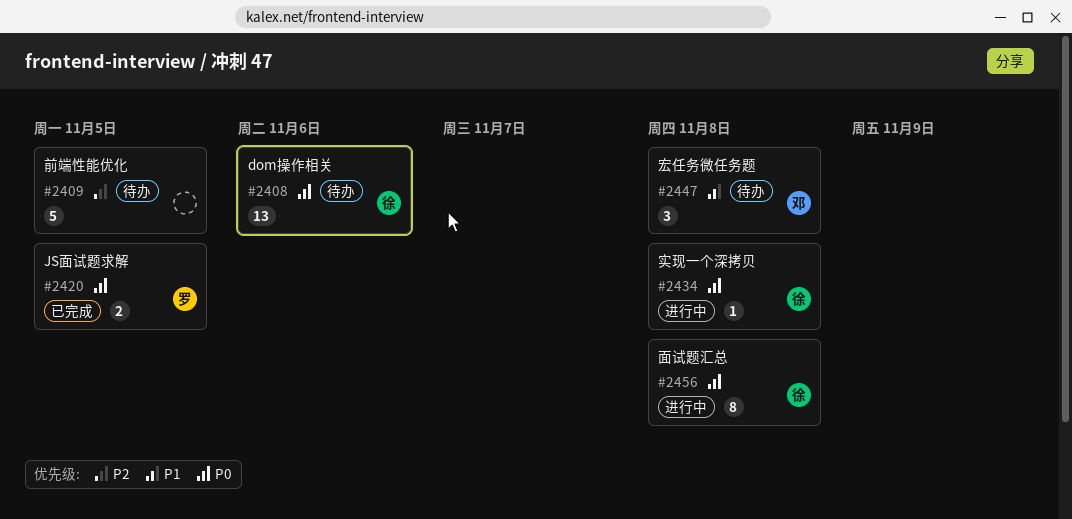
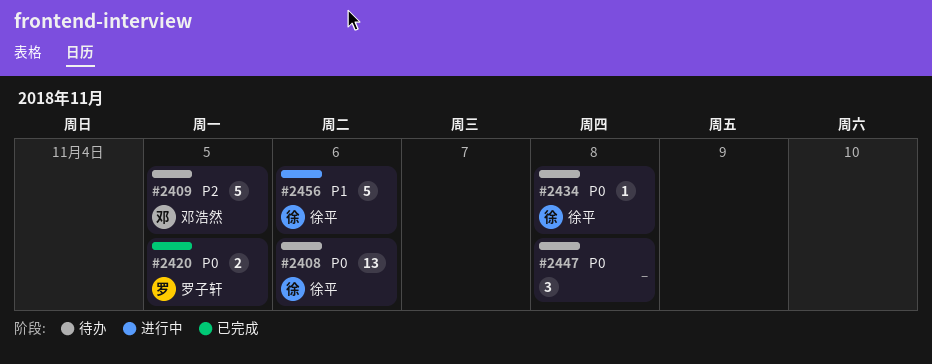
#2409, owner: none -> 邓浩然
#2434, status: 进行中 -> 待办
#2447, owner: 邓浩然 -> none
#2447, priority: P1 -> P0
#2456, priority: P0 -> P1
#2456, estimate: 8 -> 5
#2456, due: Nov 8 -> Nov 6

